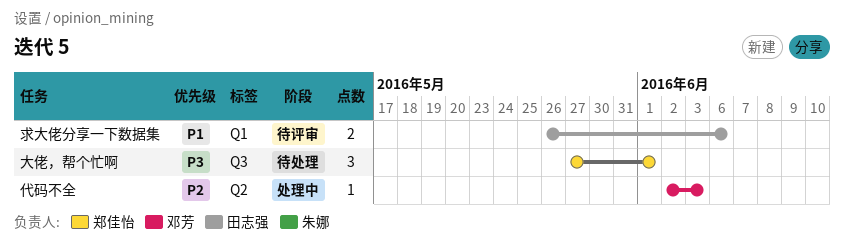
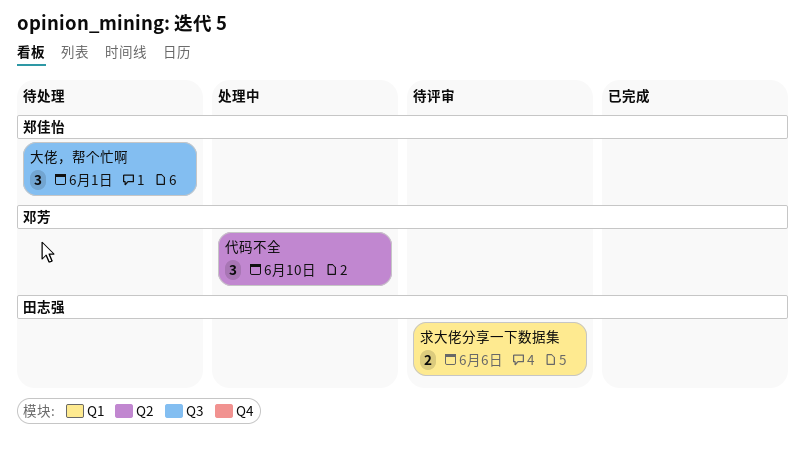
代码不全, estimate: 1 -> 3
代码不全, due: Jun 3 -> Jun 10

